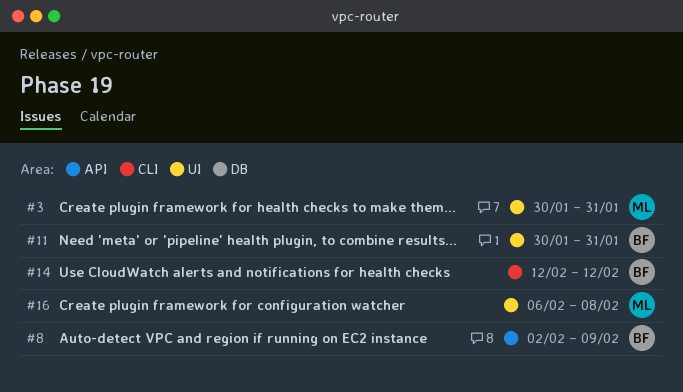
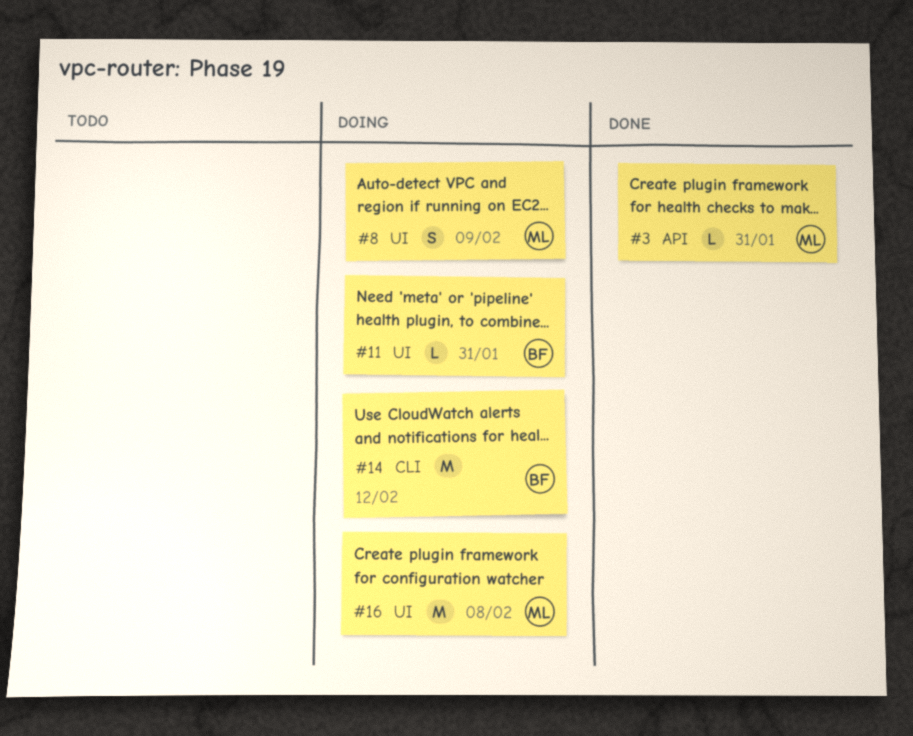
#3, label: UI -> API
#8, owner: BF -> ML
#8, label: API -> UI

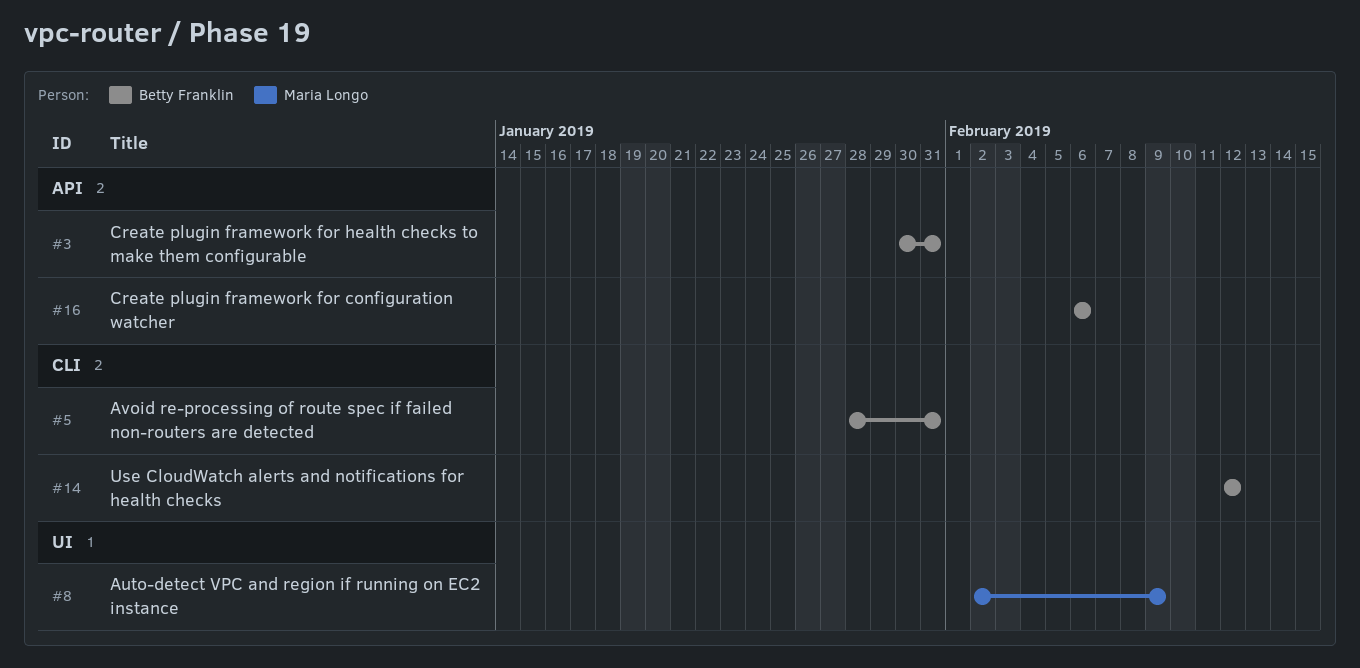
#3, owner: Maria Longo -> Betty Franklin
#5: none -> present
#11: present -> none
#16, owner: Maria Longo -> Betty Franklin
#16, label: UI -> API
#16, due: Feb 8 -> Feb 6

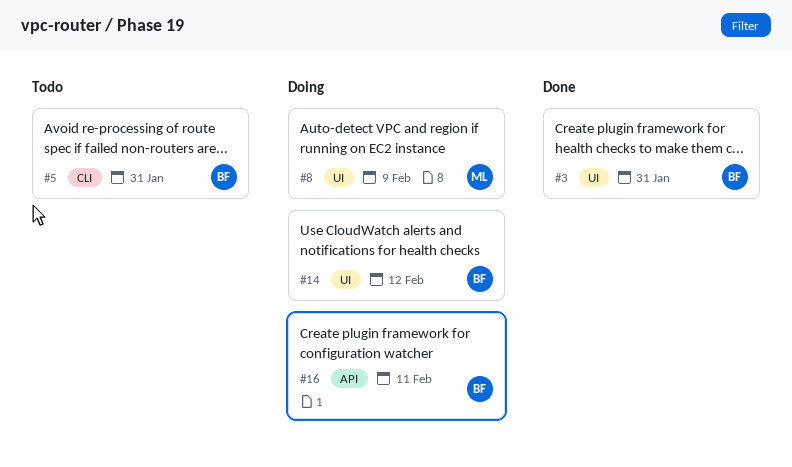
#3, label: API -> UI
#14, label: CLI -> UI
#16, due: Feb 6 -> Feb 11

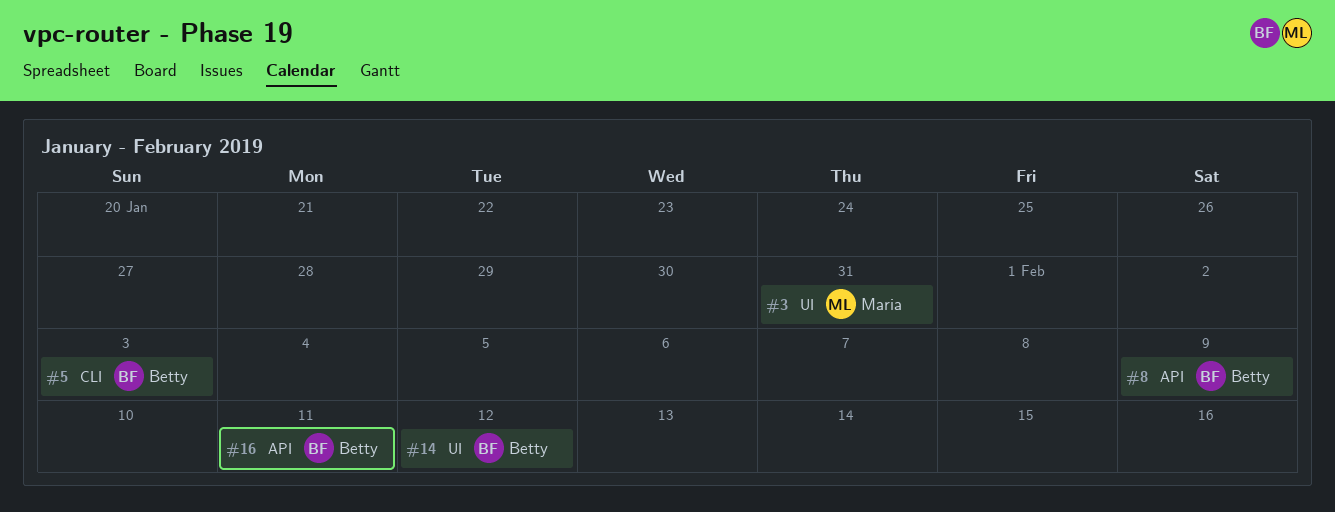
#3, owner: Betty -> Maria
#5, due: Jan 31 -> Feb 3
#8, owner: Maria -> Betty
#8, label: UI -> API

